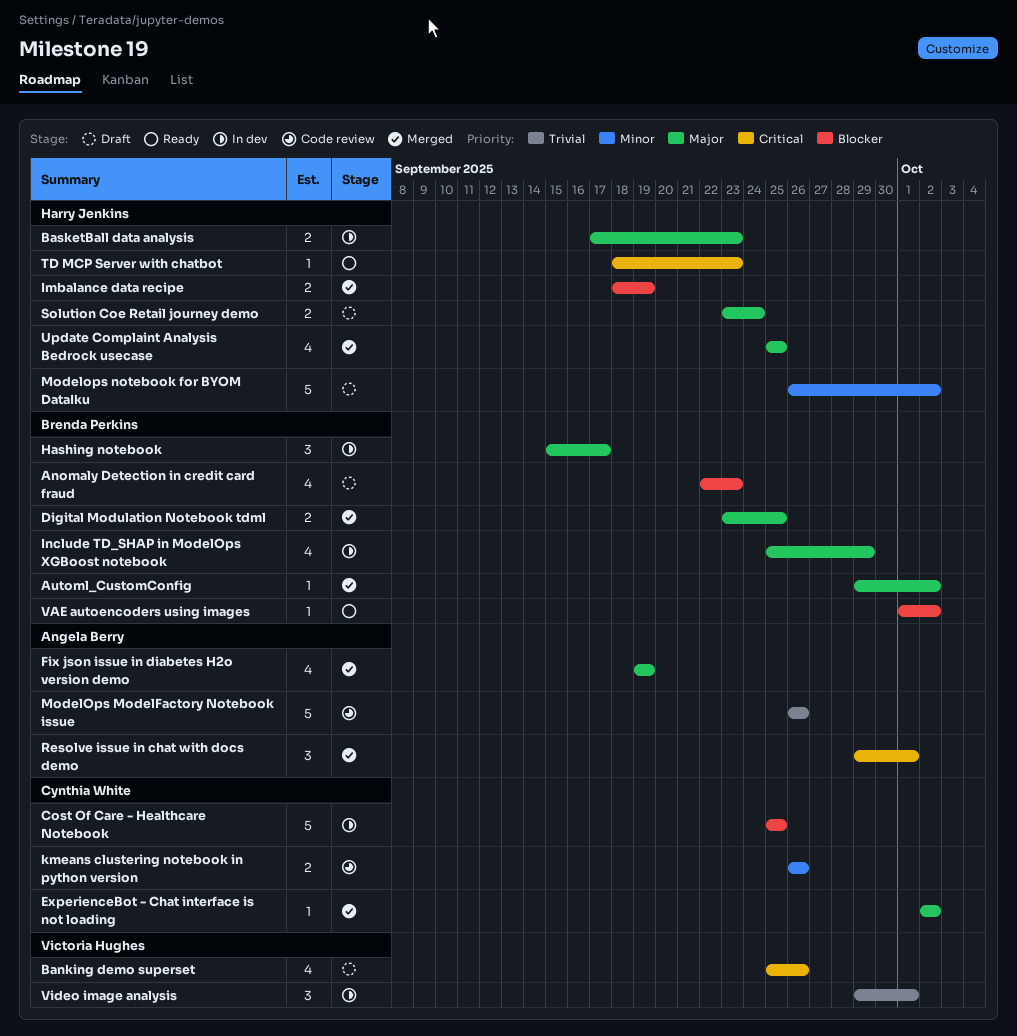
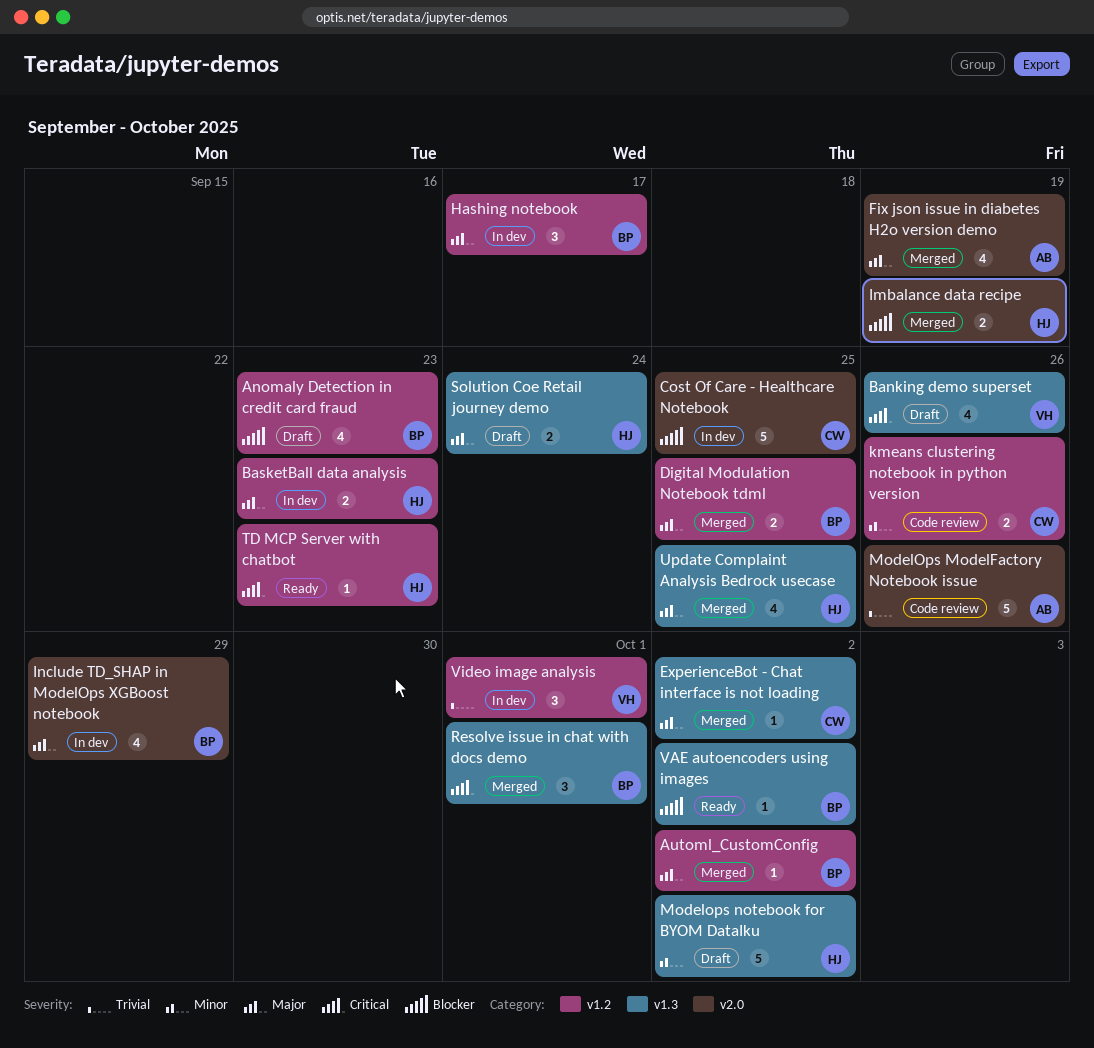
Resolve issue in chat with docs demo, owner: Angela Berry -> Brenda Perkins

